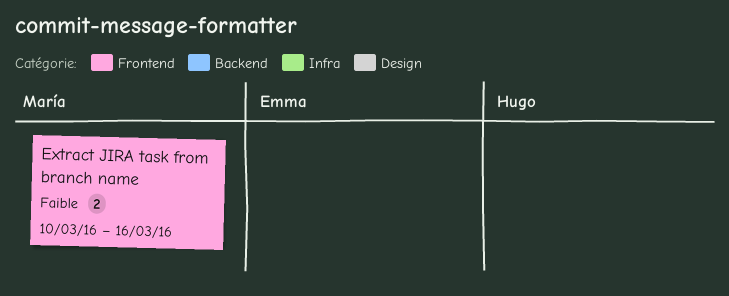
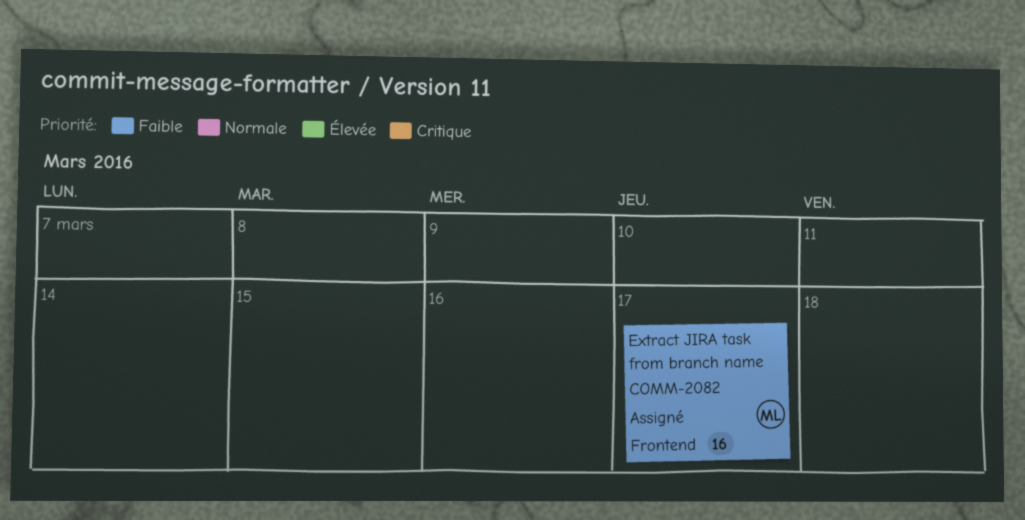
Extract JIRA task from branch name, estimate: 2 -> 16
Extract JIRA task from branch name, due: Mar 16 -> Mar 17

